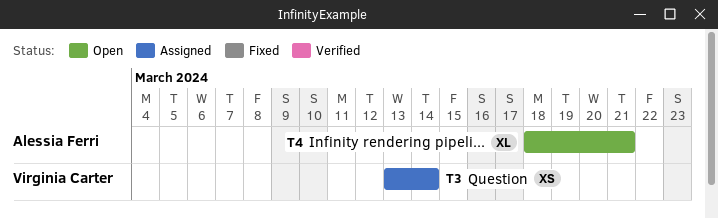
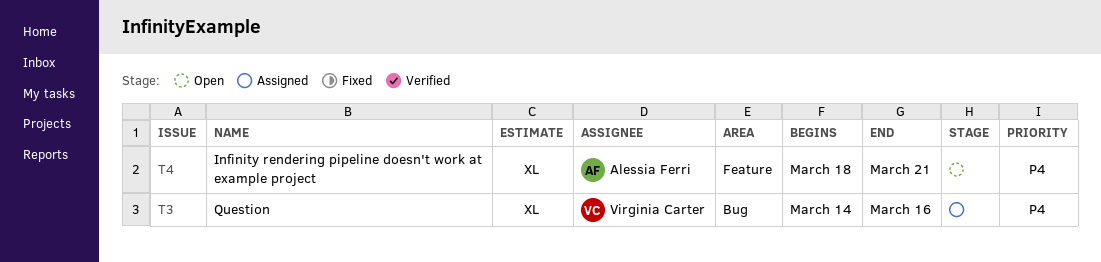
T3, estimate: XS -> XL
T3, start: Mar 13 -> Mar 14
T3, due: Mar 14 -> Mar 16

